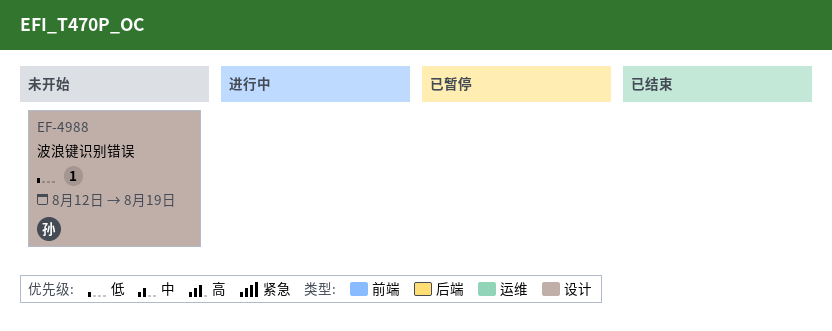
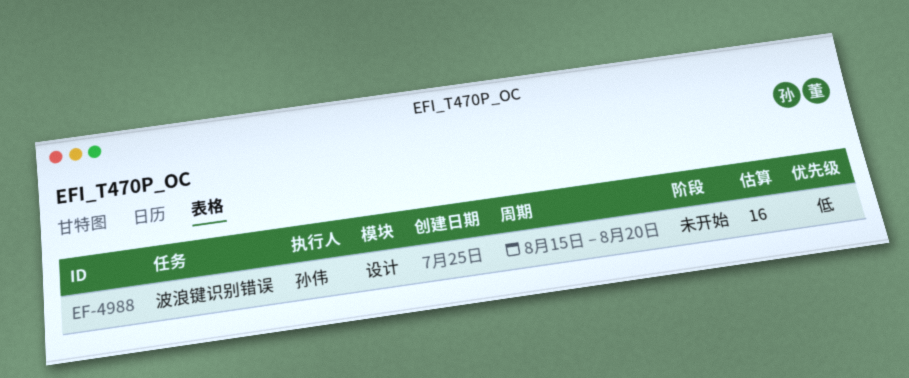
EF-4988, estimate: 1 -> 16
EF-4988, start: Aug 12 -> Aug 15
EF-4988, due: Aug 19 -> Aug 20

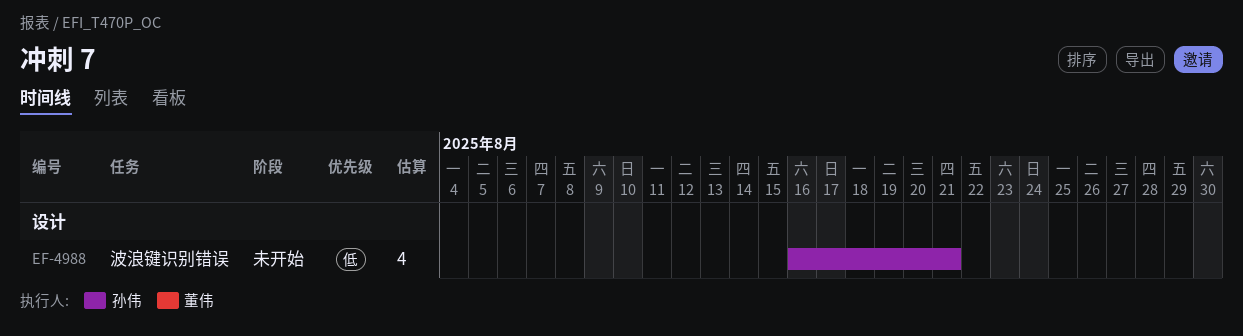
EF-4988, estimate: 16 -> 4
EF-4988, start: Aug 15 -> Aug 16
EF-4988, due: Aug 20 -> Aug 21

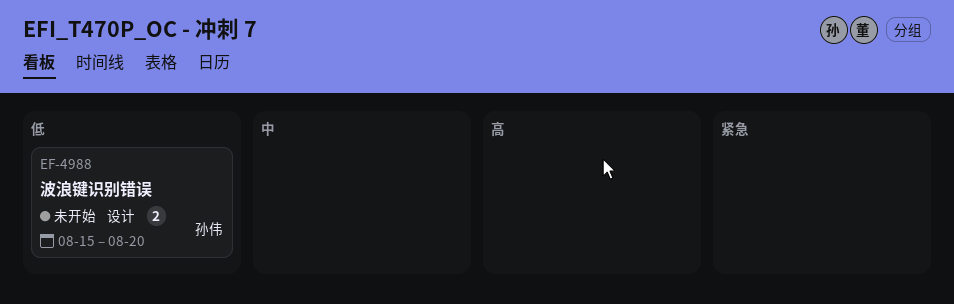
EF-4988, estimate: 4 -> 2
EF-4988, start: Aug 16 -> Aug 15
EF-4988, due: Aug 21 -> Aug 20

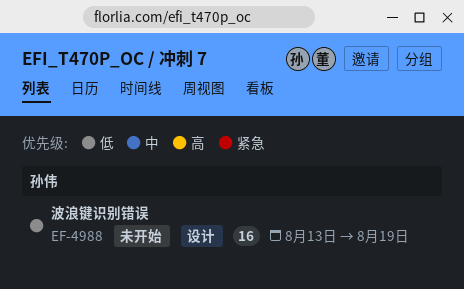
EF-4988, estimate: 2 -> 16
EF-4988, start: Aug 15 -> Aug 13
EF-4988, due: Aug 20 -> Aug 19

